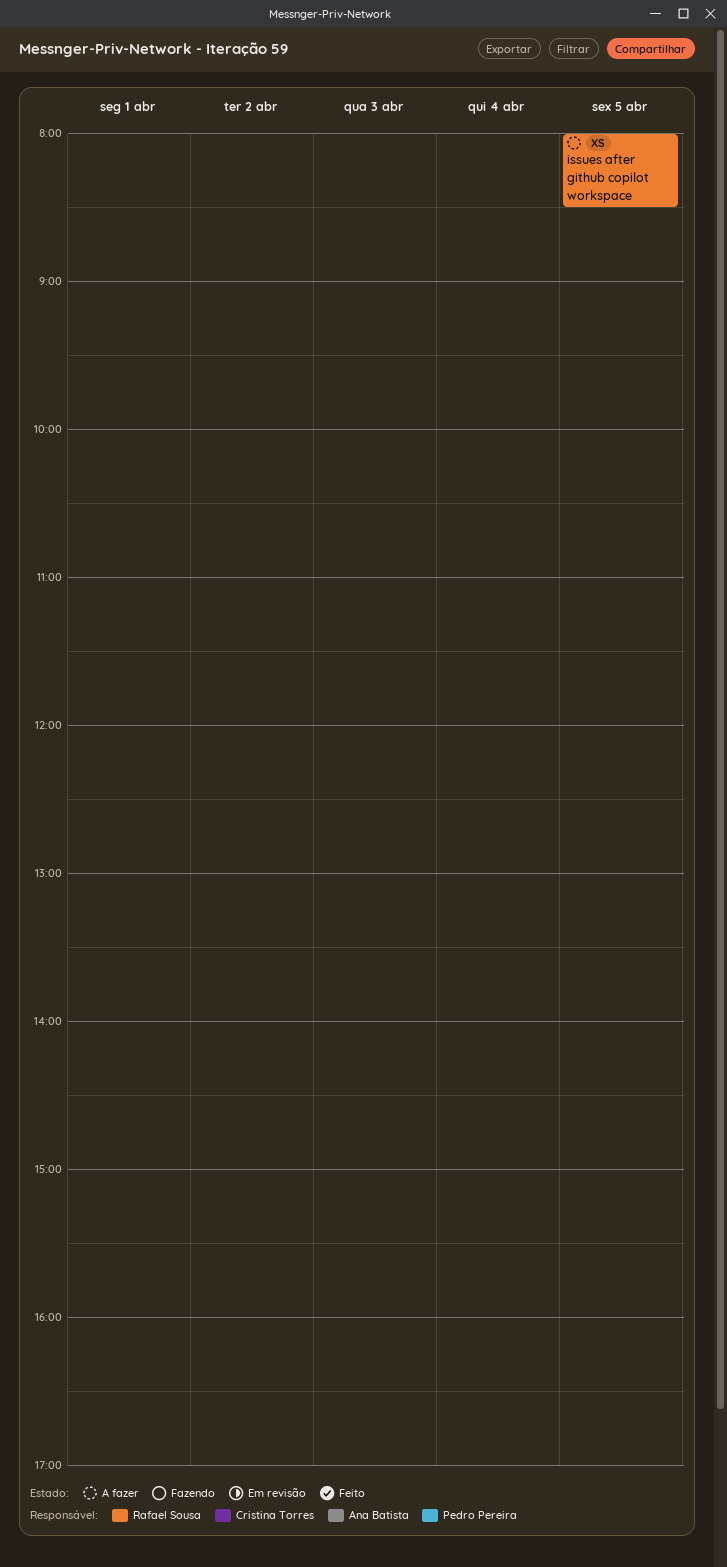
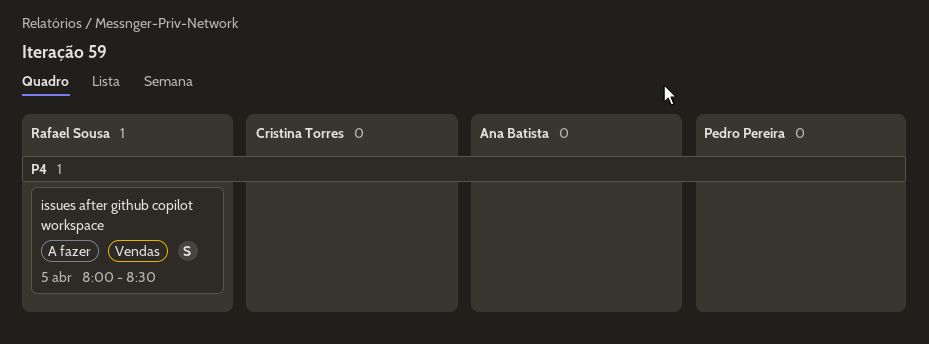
issues after github copilot workspace, estimate: XS -> S

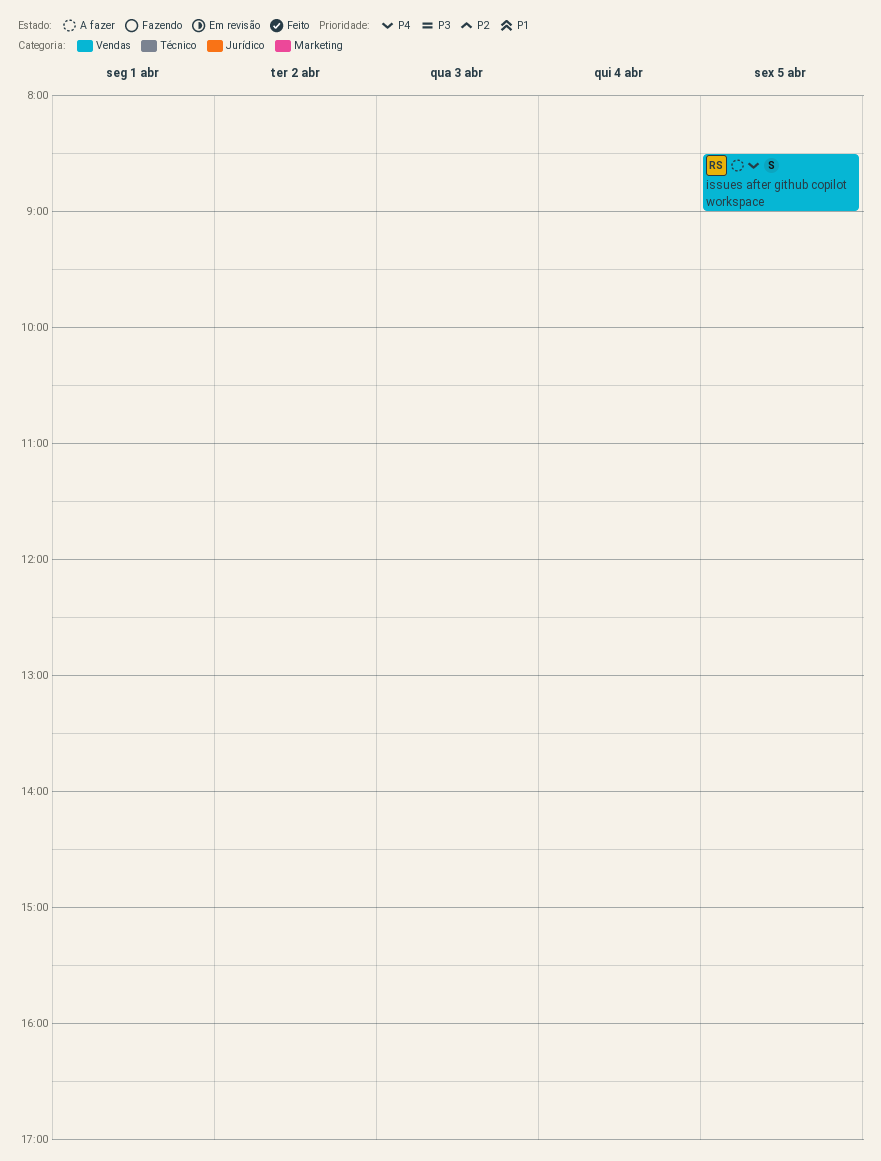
issues after github copilot workspace, begins: 08:00 -> 08:30
issues after github copilot workspace, ends: 08:30 -> 09:00

